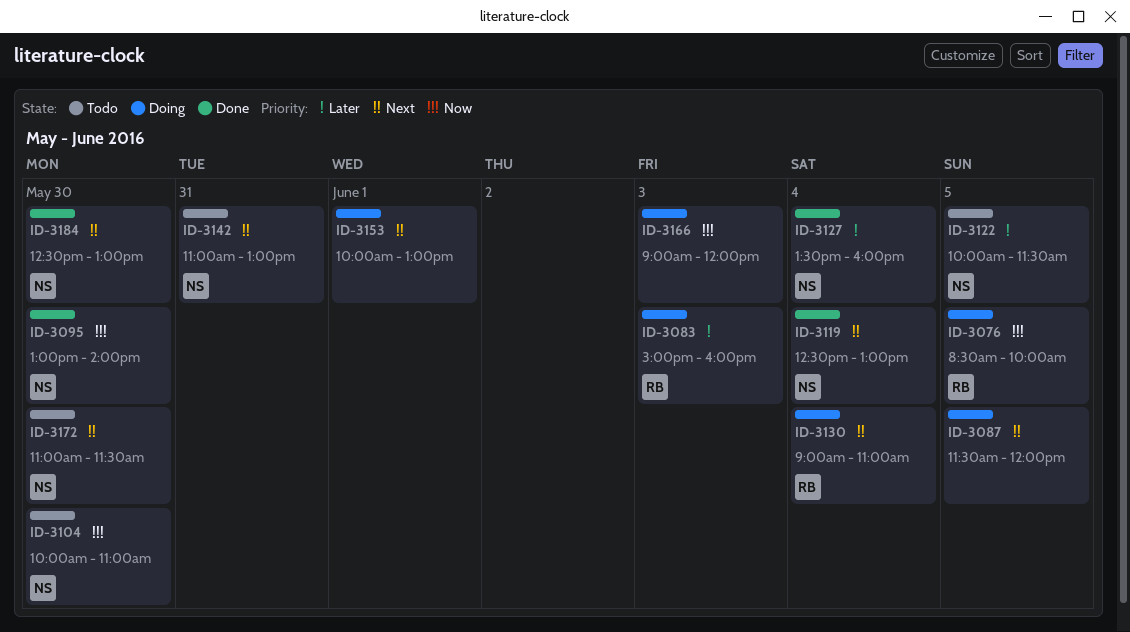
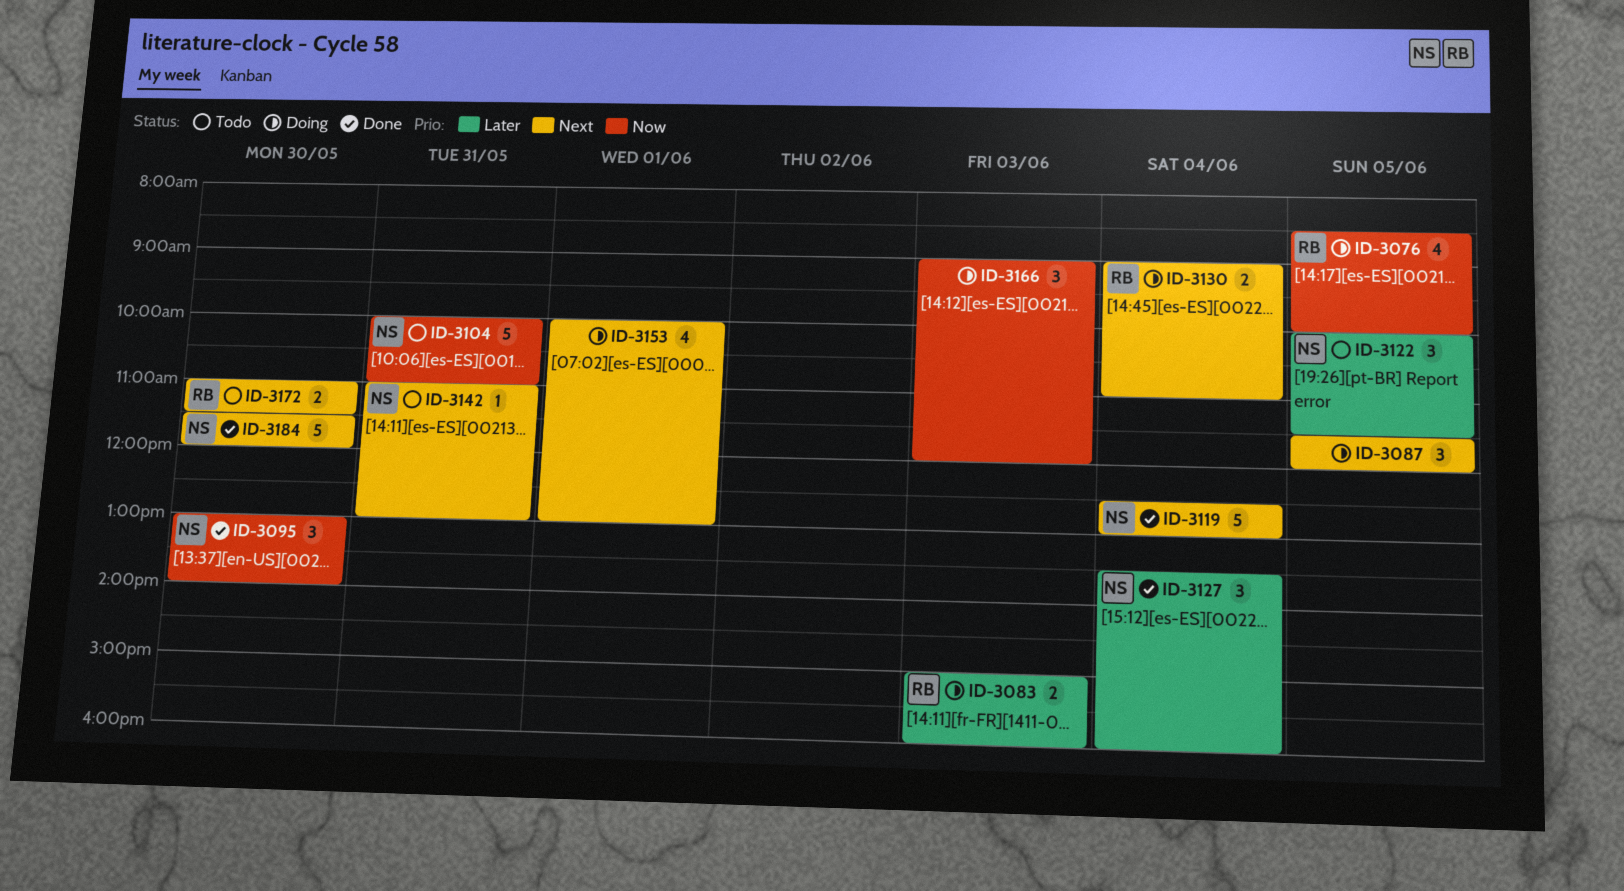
ID-3104, day: May 30 -> May 31
ID-3172, owner: NS -> RB
ID-3184, begins: 12:30 -> 11:30
ID-3184, ends: 13:00 -> 12:00

